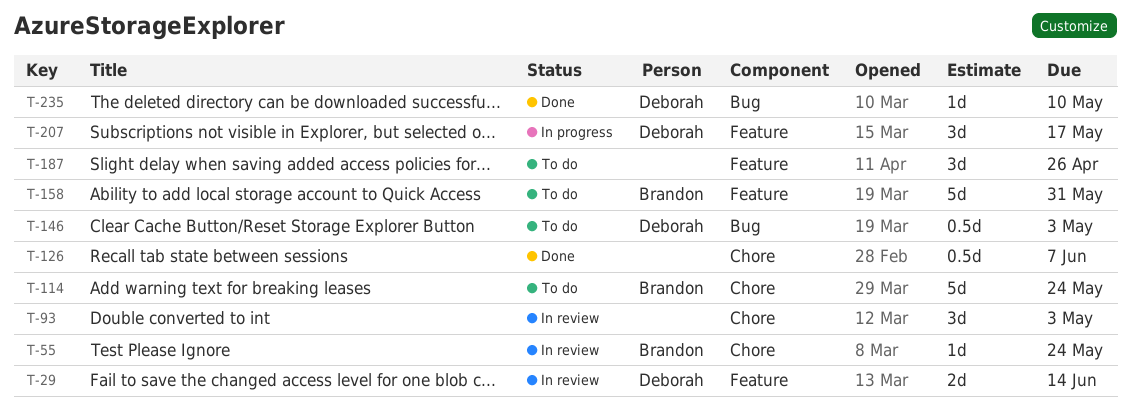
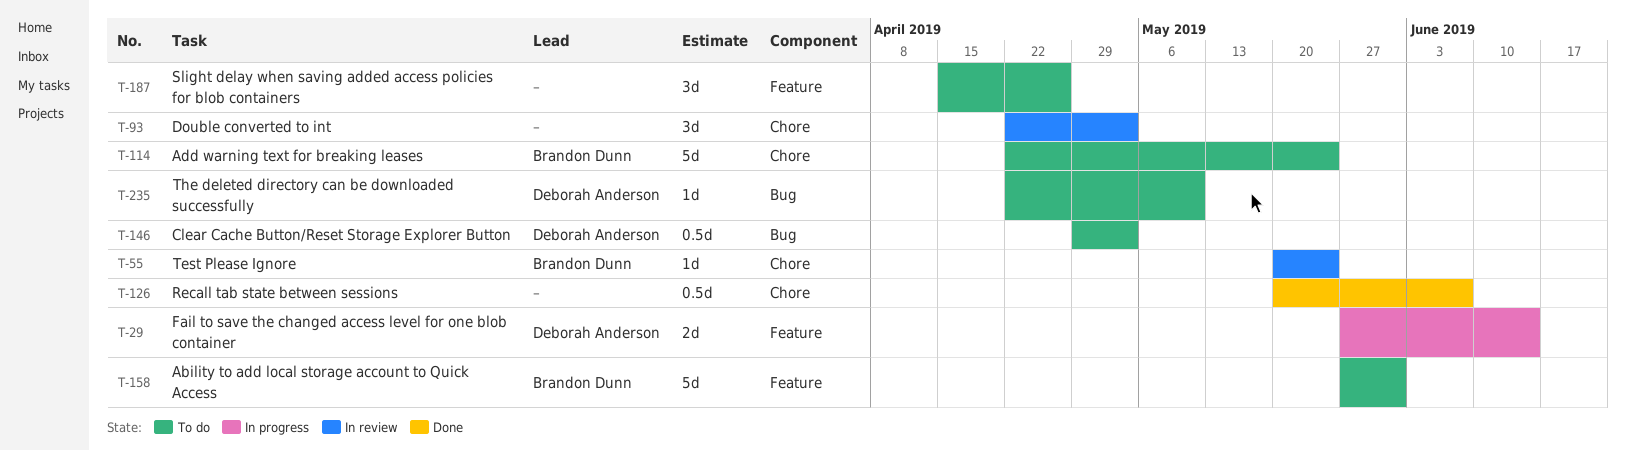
T-29, status: In review -> In progress
T-207: present -> none
T-235, status: Done -> To do

